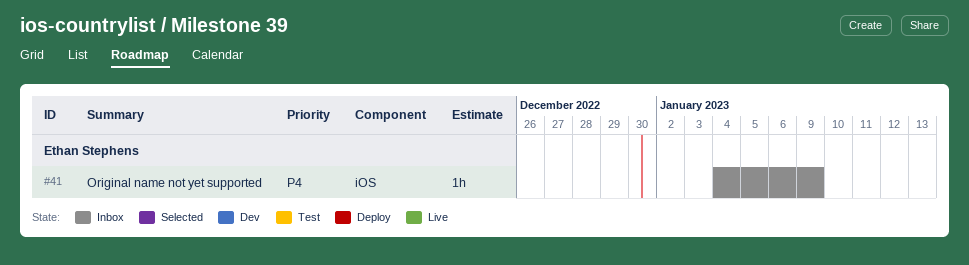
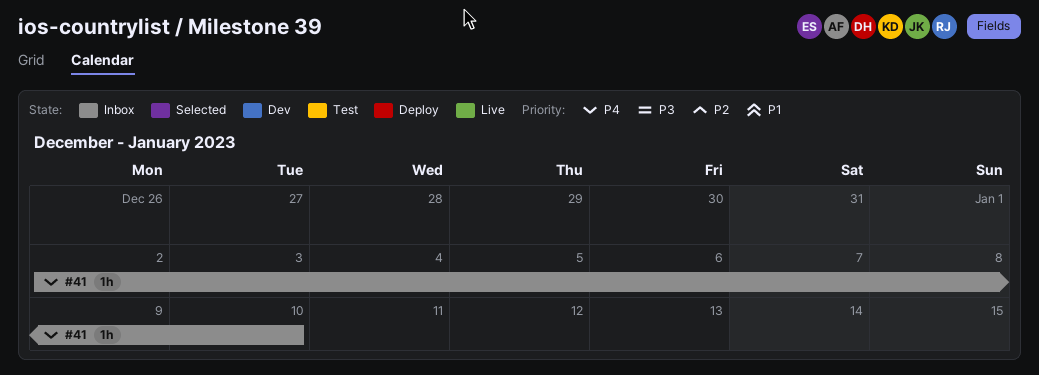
#41, start: Jan 4 -> Jan 2
#41, due: Jan 9 -> Jan 10

